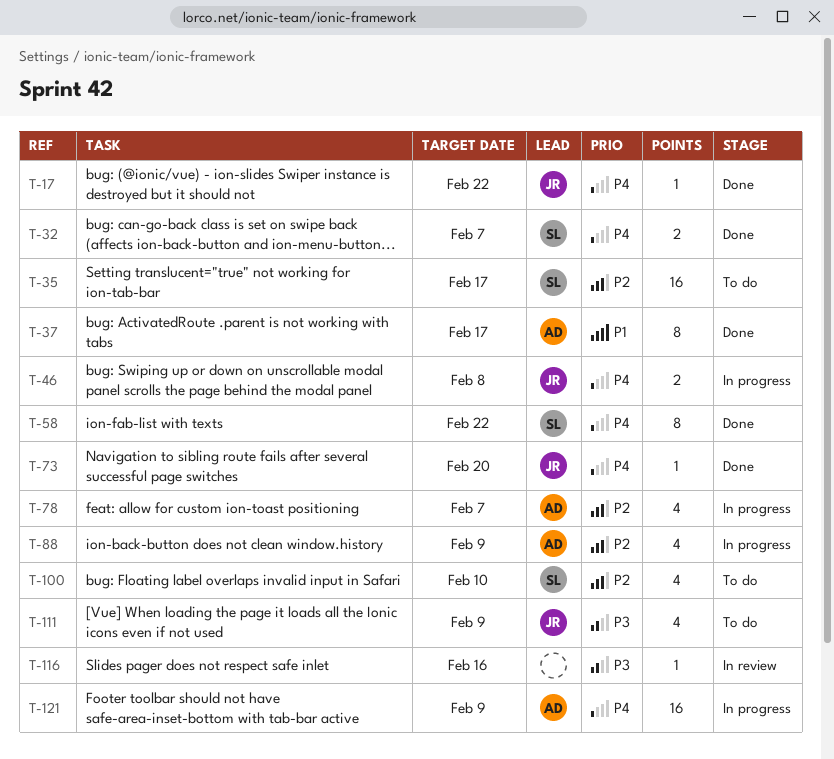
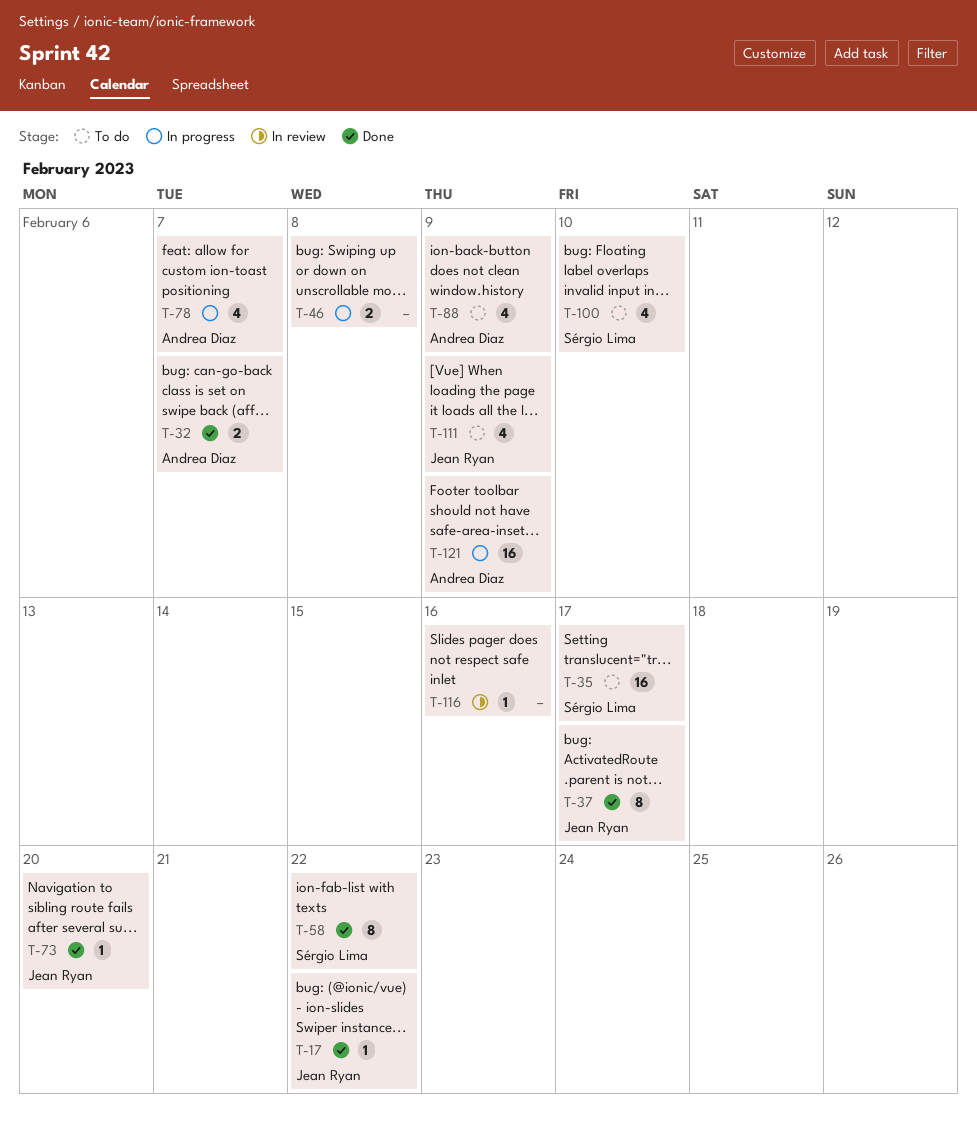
T-32, owner: Sérgio Lima -> Andrea Diaz
T-37, owner: Andrea Diaz -> Jean Ryan
T-46, owner: Jean Ryan -> none
T-88, status: In progress -> To do

